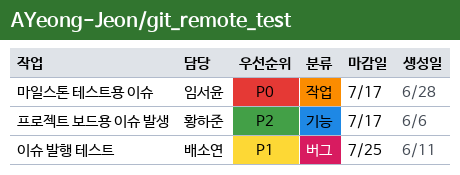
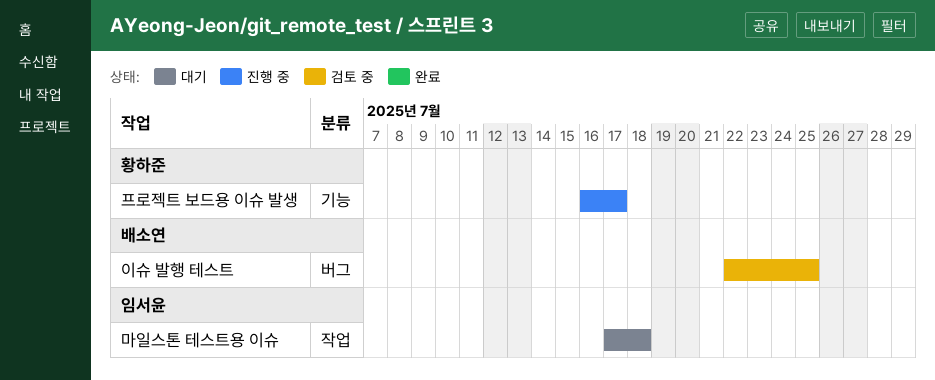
마일스톤 테스트용 이슈, due: Jul 17 -> Jul 18

